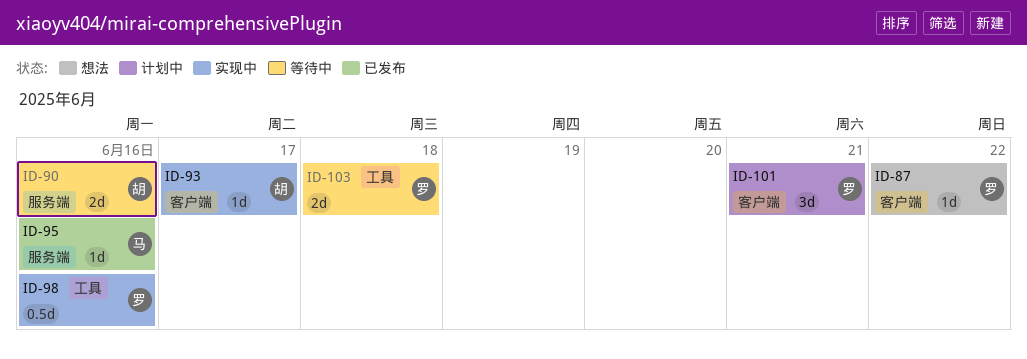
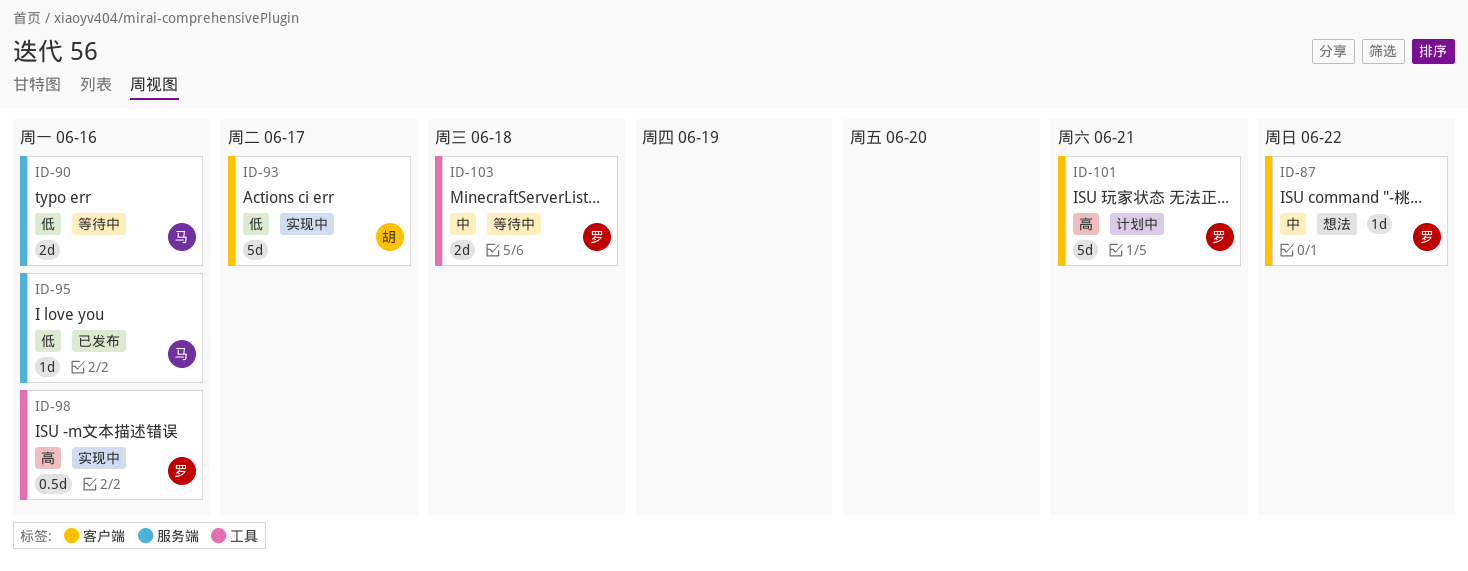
ID-90, owner: 胡 -> 马
ID-93, estimate: 1d -> 5d
ID-101, estimate: 3d -> 5d

